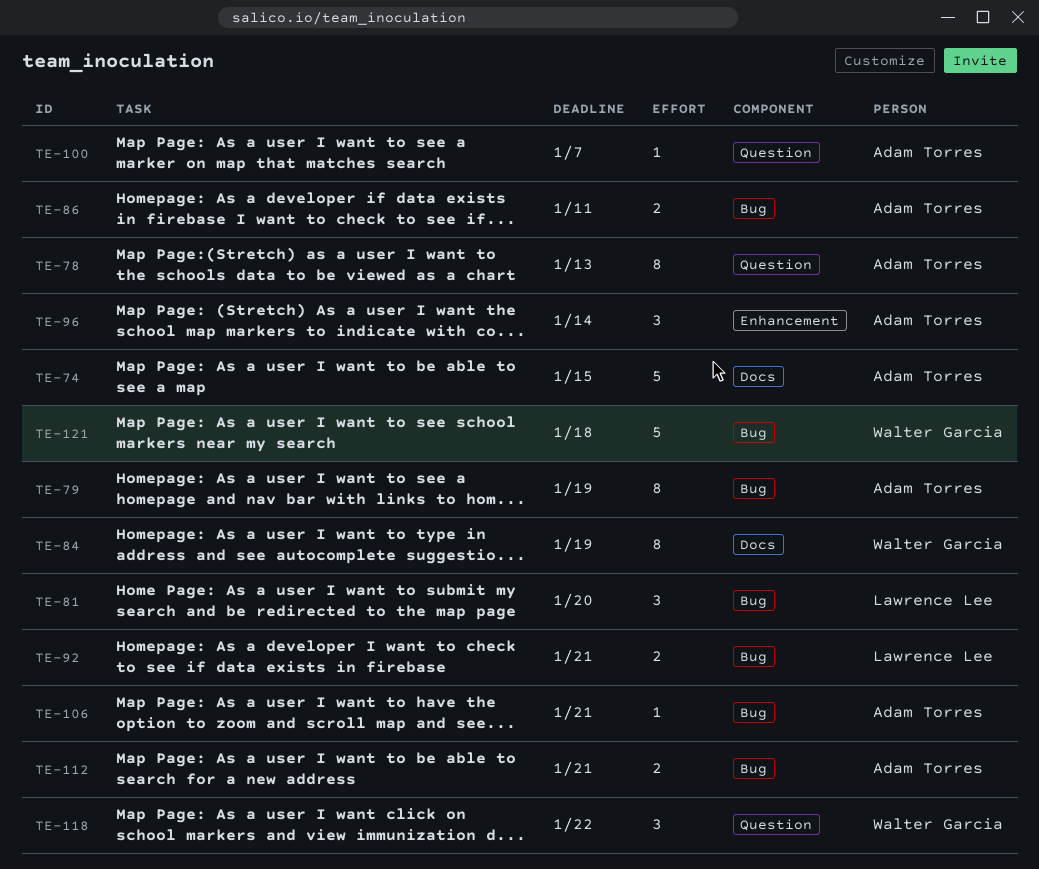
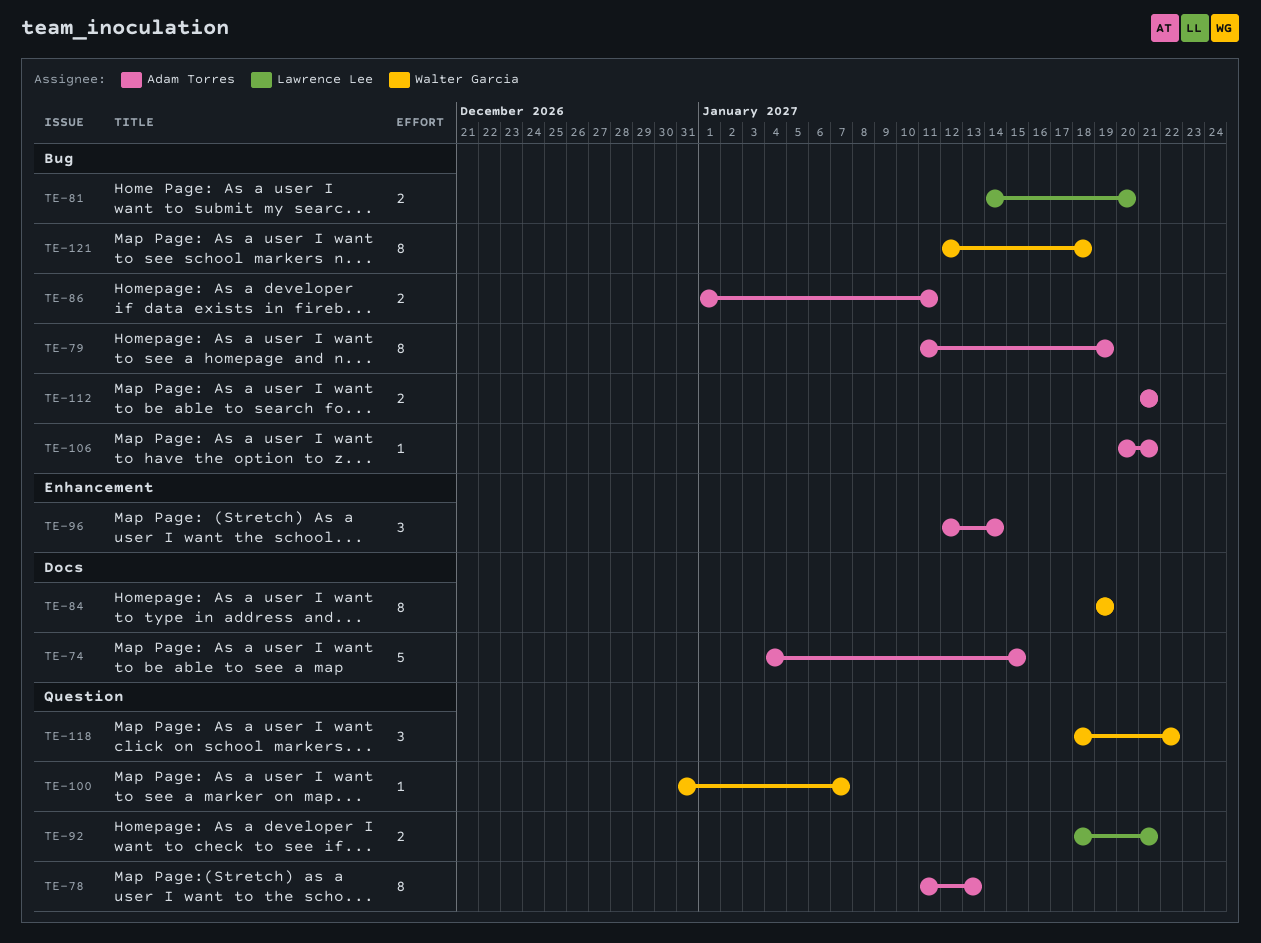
TE-81, estimate: 3 -> 2
TE-92, label: Bug -> Question
TE-100, owner: Adam Torres -> Walter Garcia
TE-121, estimate: 5 -> 8

